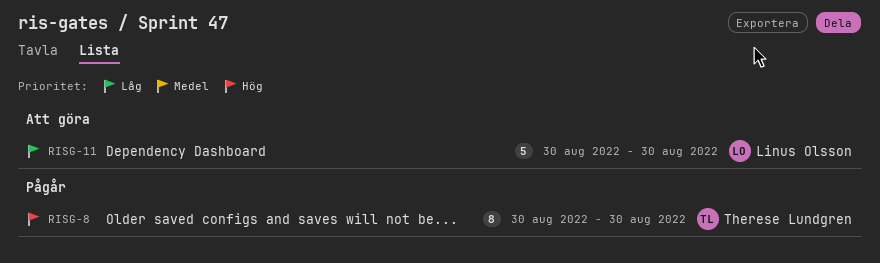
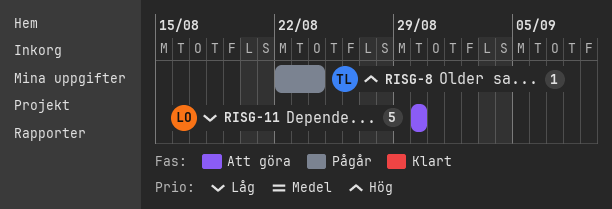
RISG-8, estimate: 8 -> 1
RISG-8, start: Aug 30 -> Aug 22
RISG-8, due: Aug 30 -> Aug 24

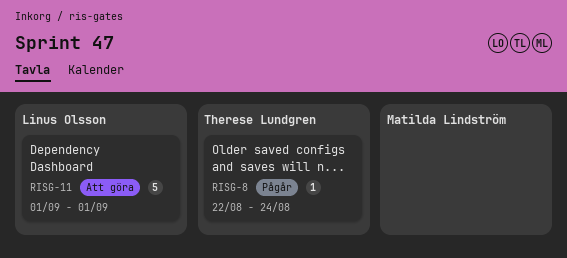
RISG-11, start: Aug 30 -> Sep 1
RISG-11, due: Aug 30 -> Sep 1

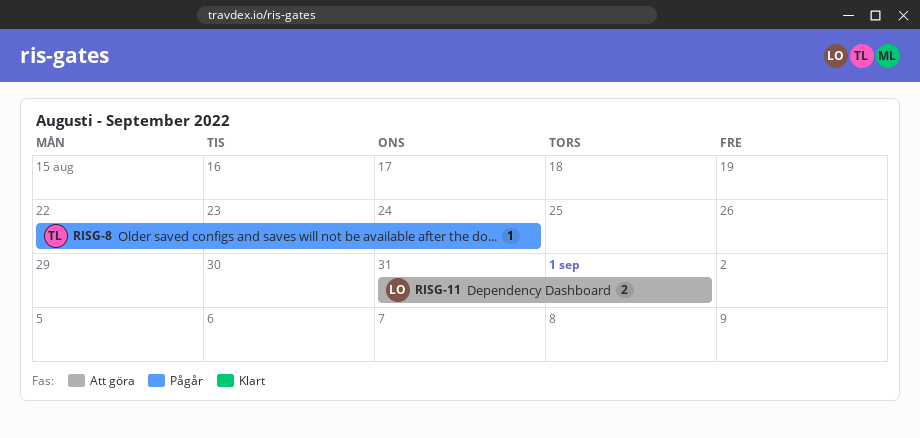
RISG-11, estimate: 5 -> 2
RISG-11, start: Sep 1 -> Aug 31

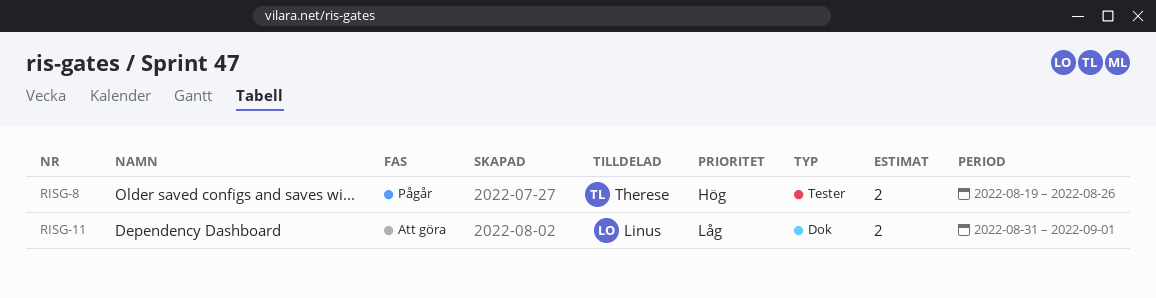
RISG-8, estimate: 1 -> 2
RISG-8, start: Aug 22 -> Aug 19
RISG-8, due: Aug 24 -> Aug 26

